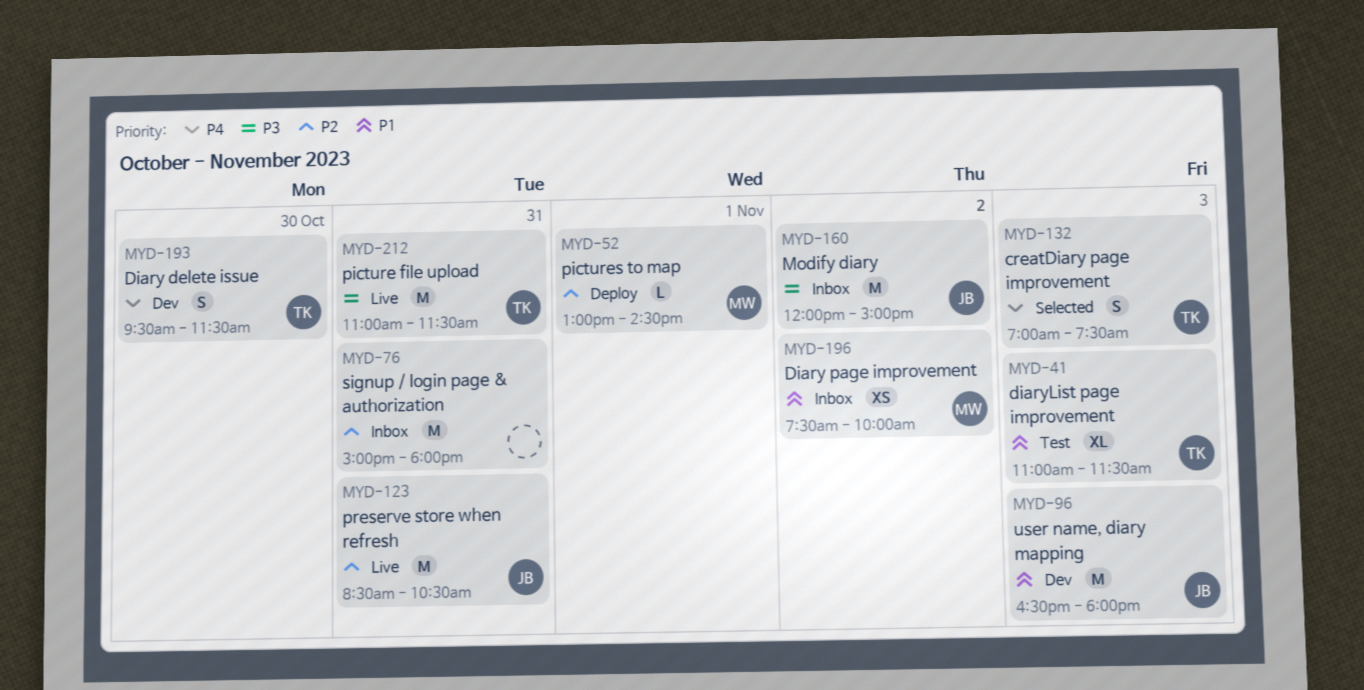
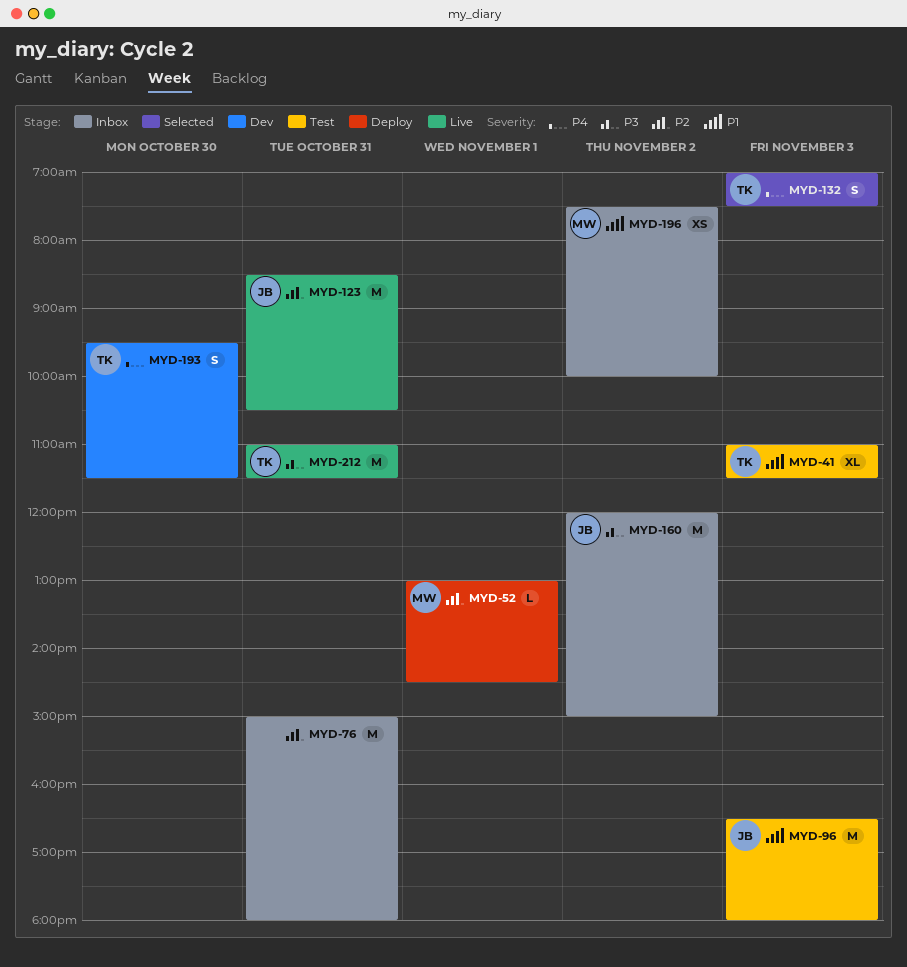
MYD-96, status: Dev -> Test

